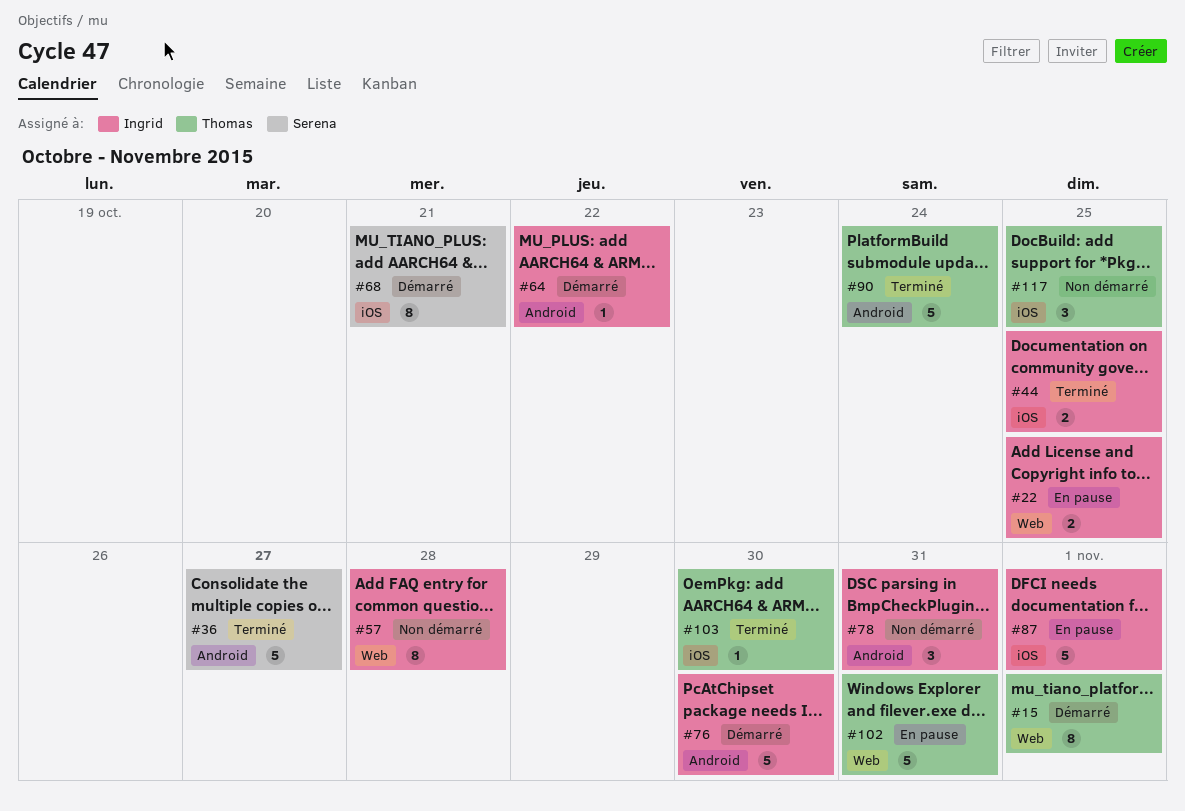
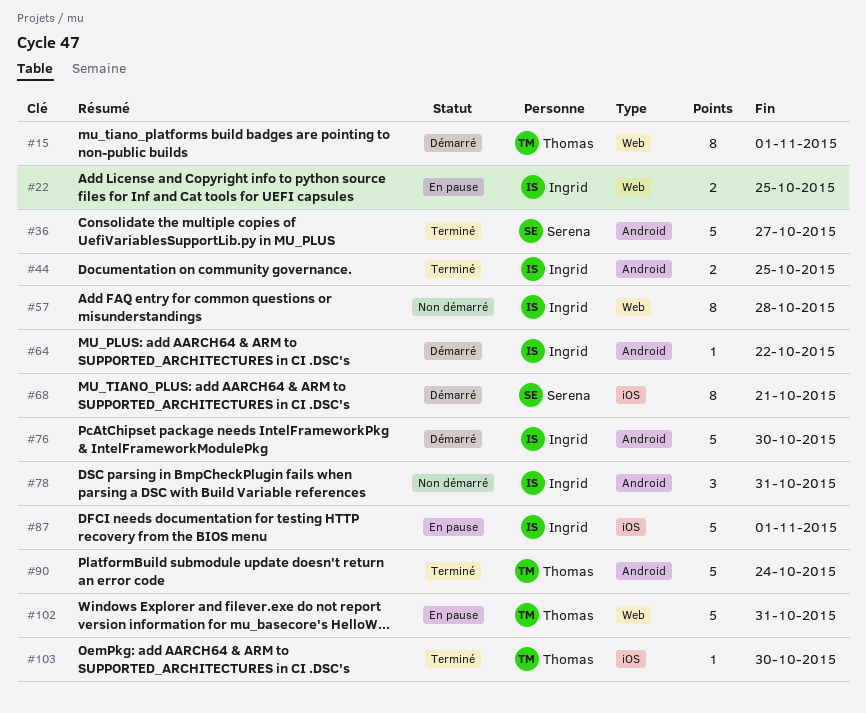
#44, label: iOS -> Android
#117: present -> none

